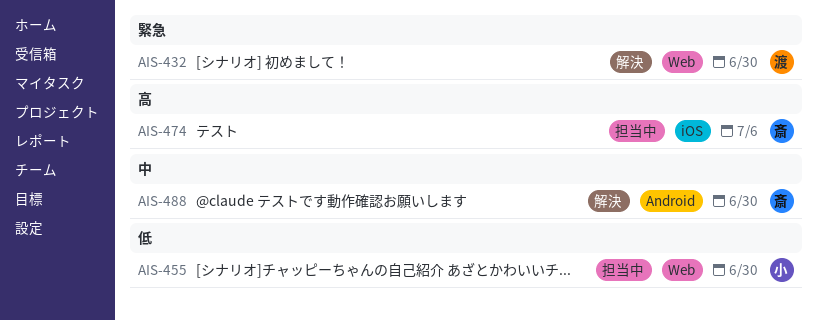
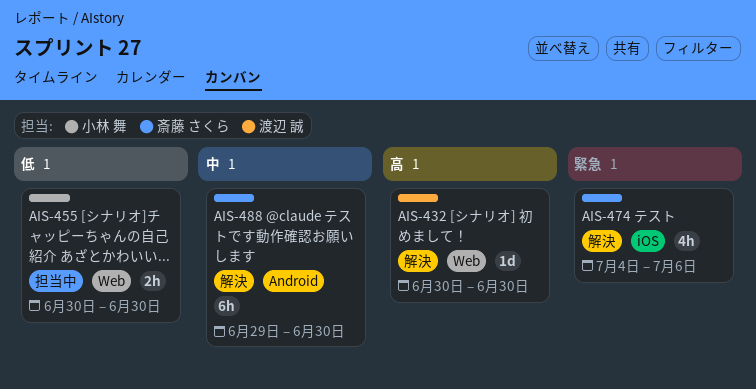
AIS-432, priority: 緊急 -> 高
AIS-474, status: 担当中 -> 解決
AIS-474, priority: 高 -> 緊急

